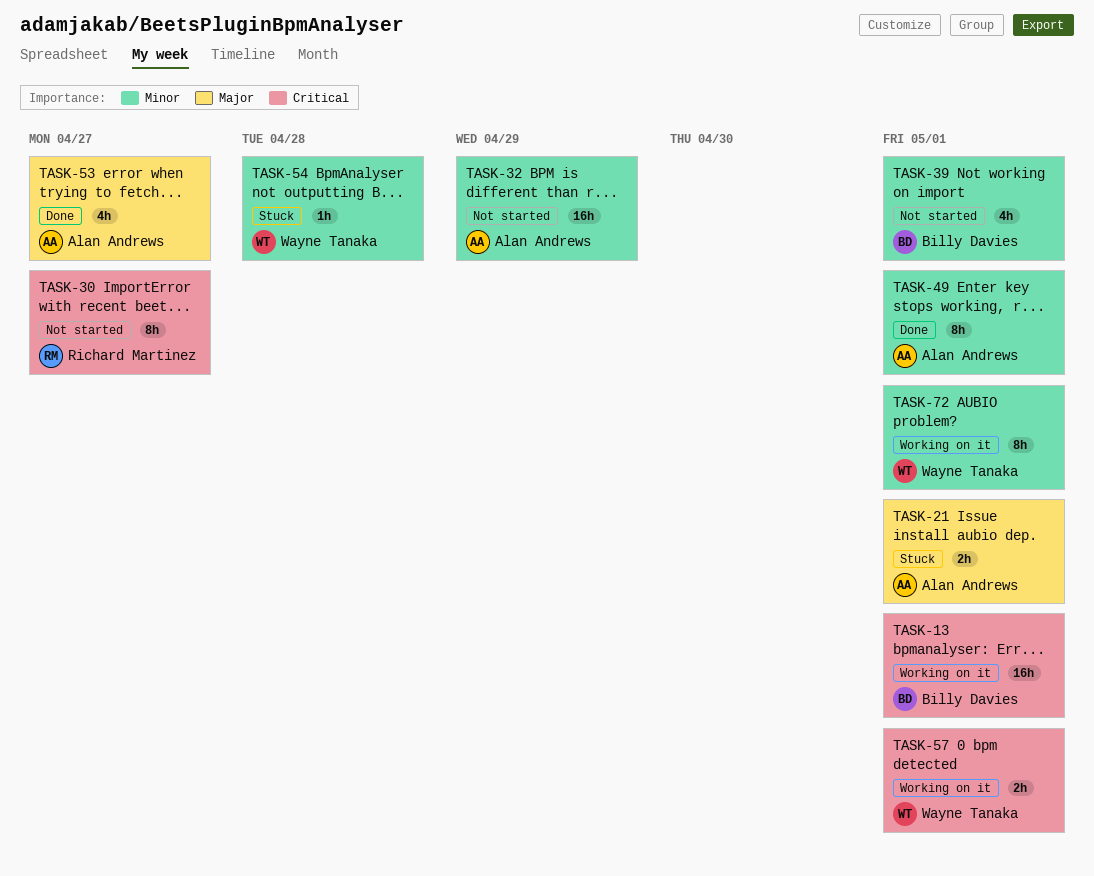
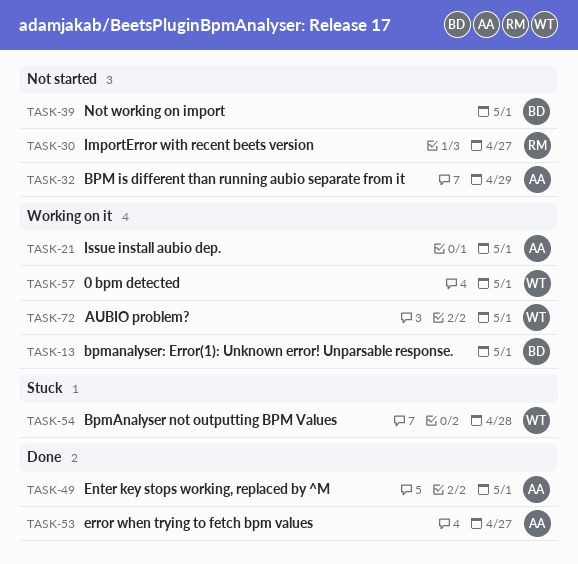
TASK-21, status: Stuck -> Working on it

